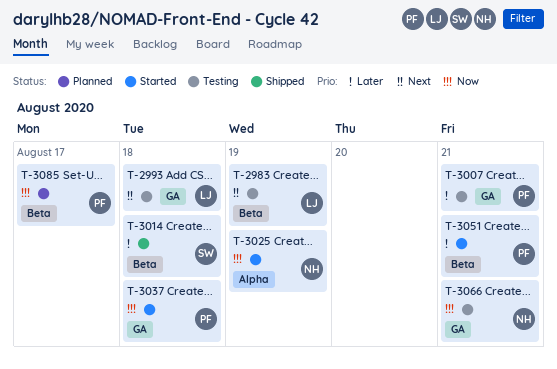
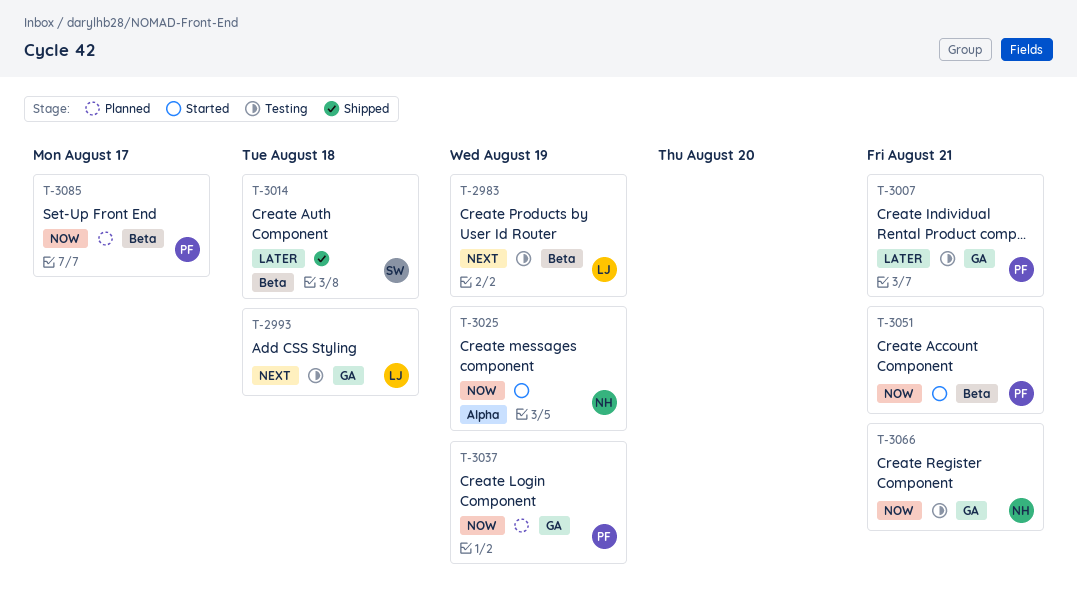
T-3037, status: Started -> Planned
T-3037, due: Aug 18 -> Aug 19
T-3051, priority: Later -> Now

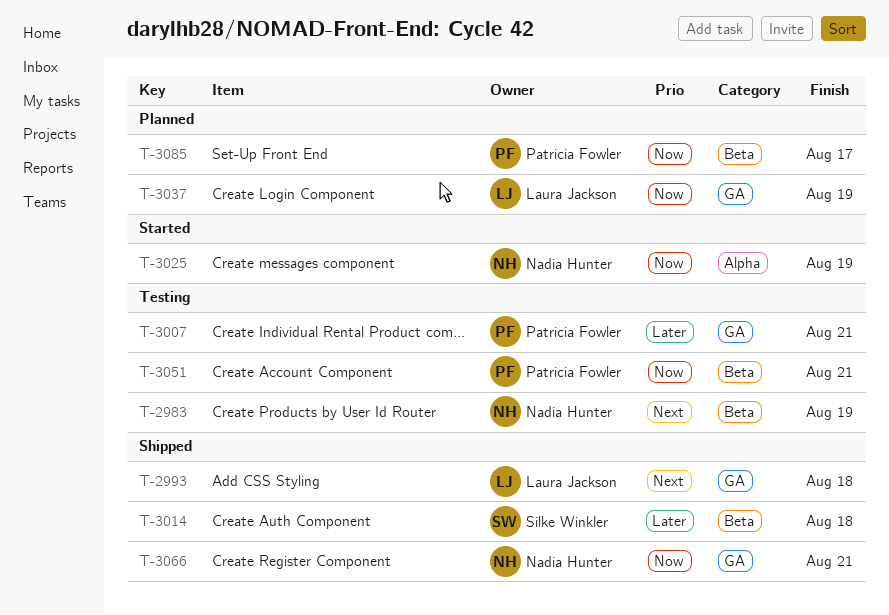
T-2983, owner: Laura Jackson -> Nadia Hunter
T-2993, status: Testing -> Shipped
T-3037, owner: Patricia Fowler -> Laura Jackson
T-3051, status: Started -> Testing
T-3066, status: Testing -> Shipped

